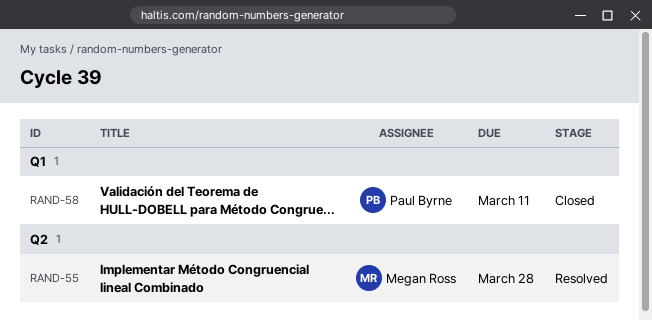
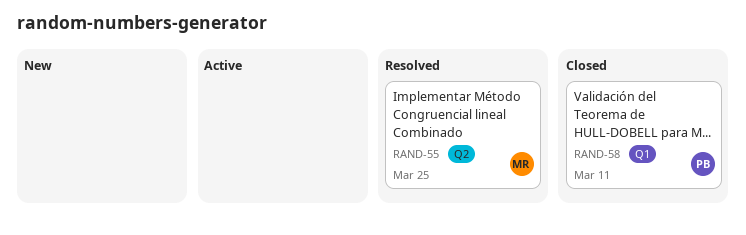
RAND-55, due: Mar 28 -> Mar 25

